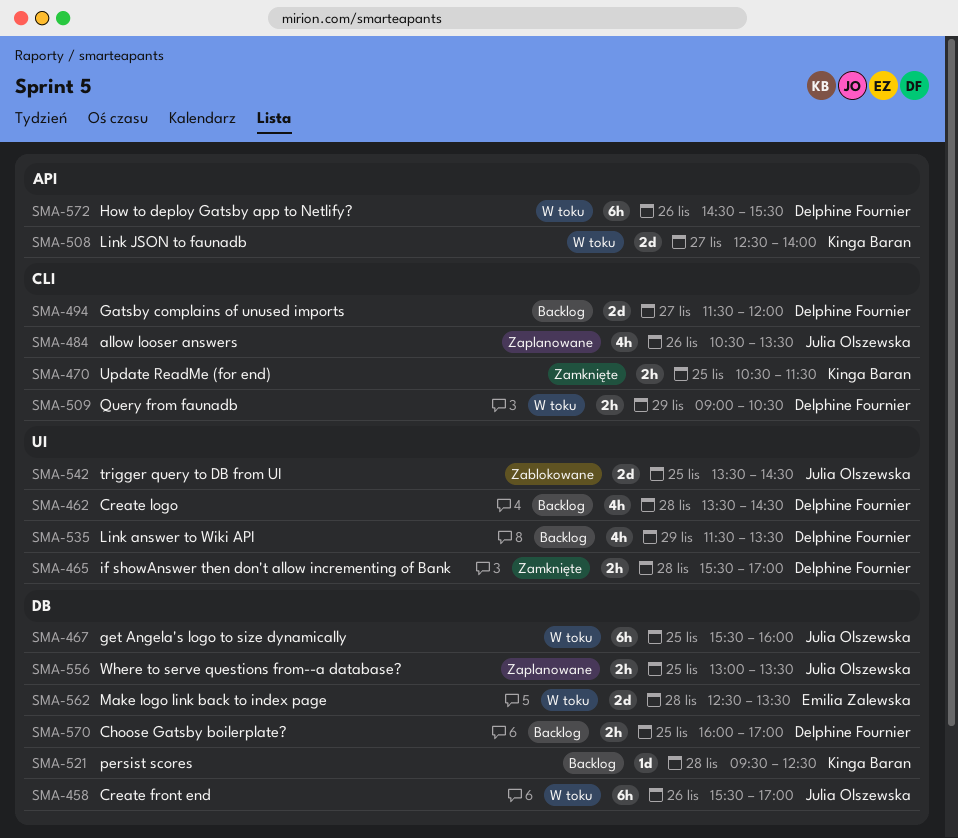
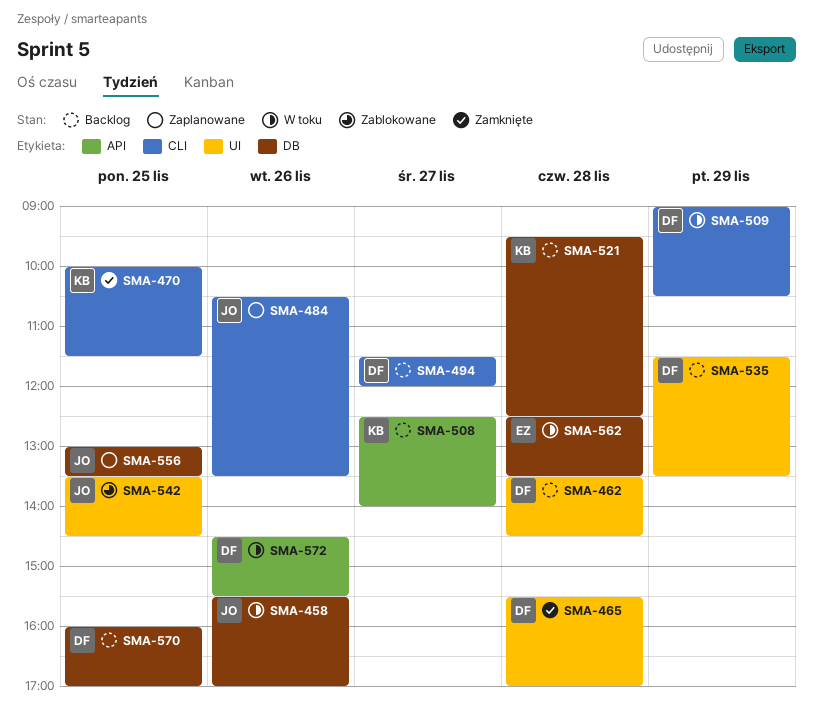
SMA-467: present -> none
SMA-470, begins: 10:30 -> 10:00
SMA-508, status: W toku -> Backlog

